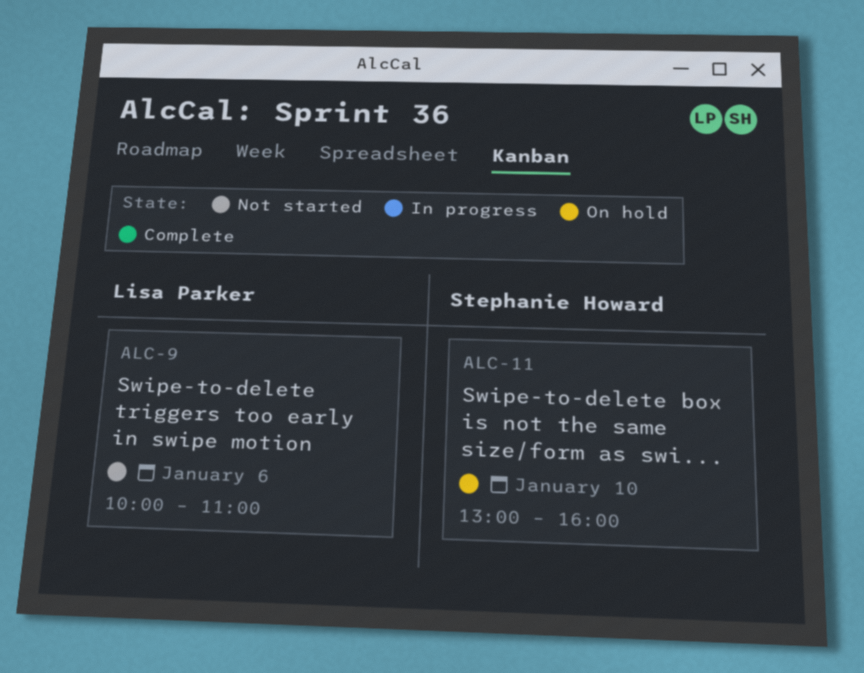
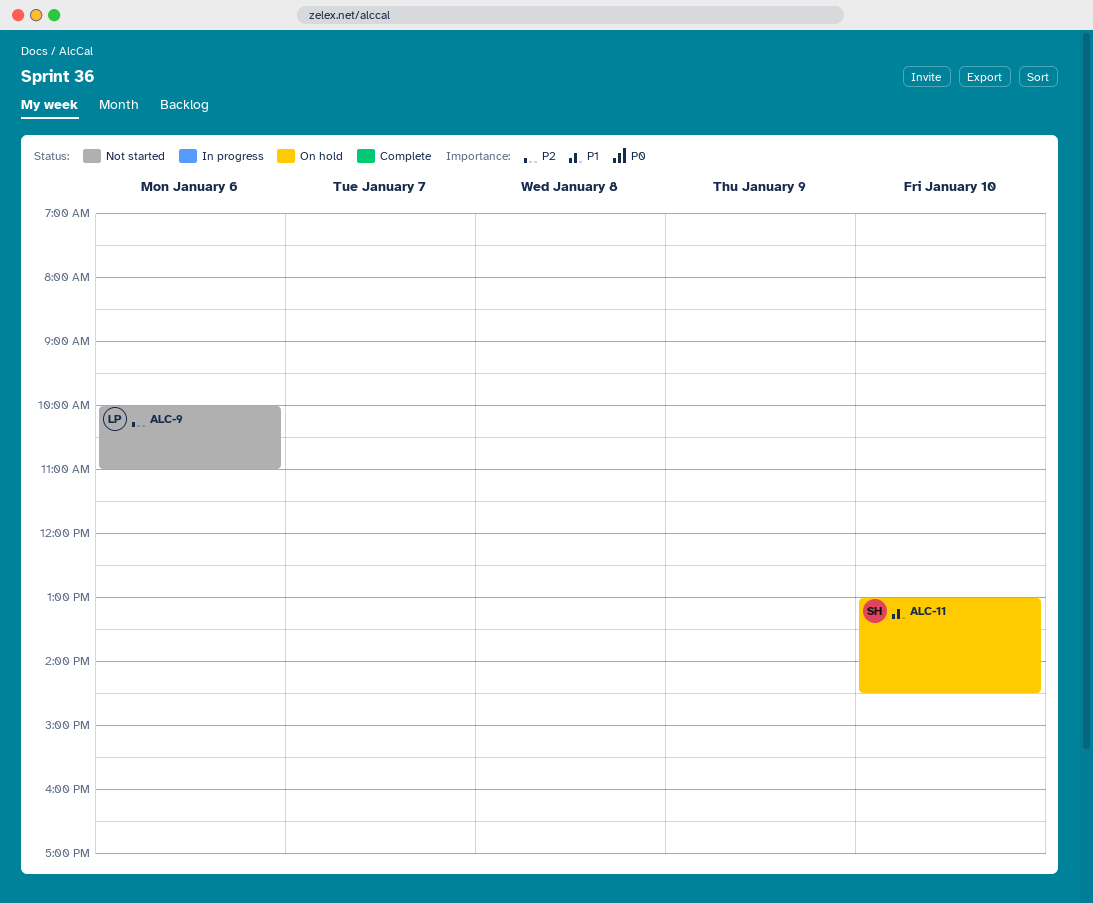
ALC-11, ends: 16:00 -> 14:30

